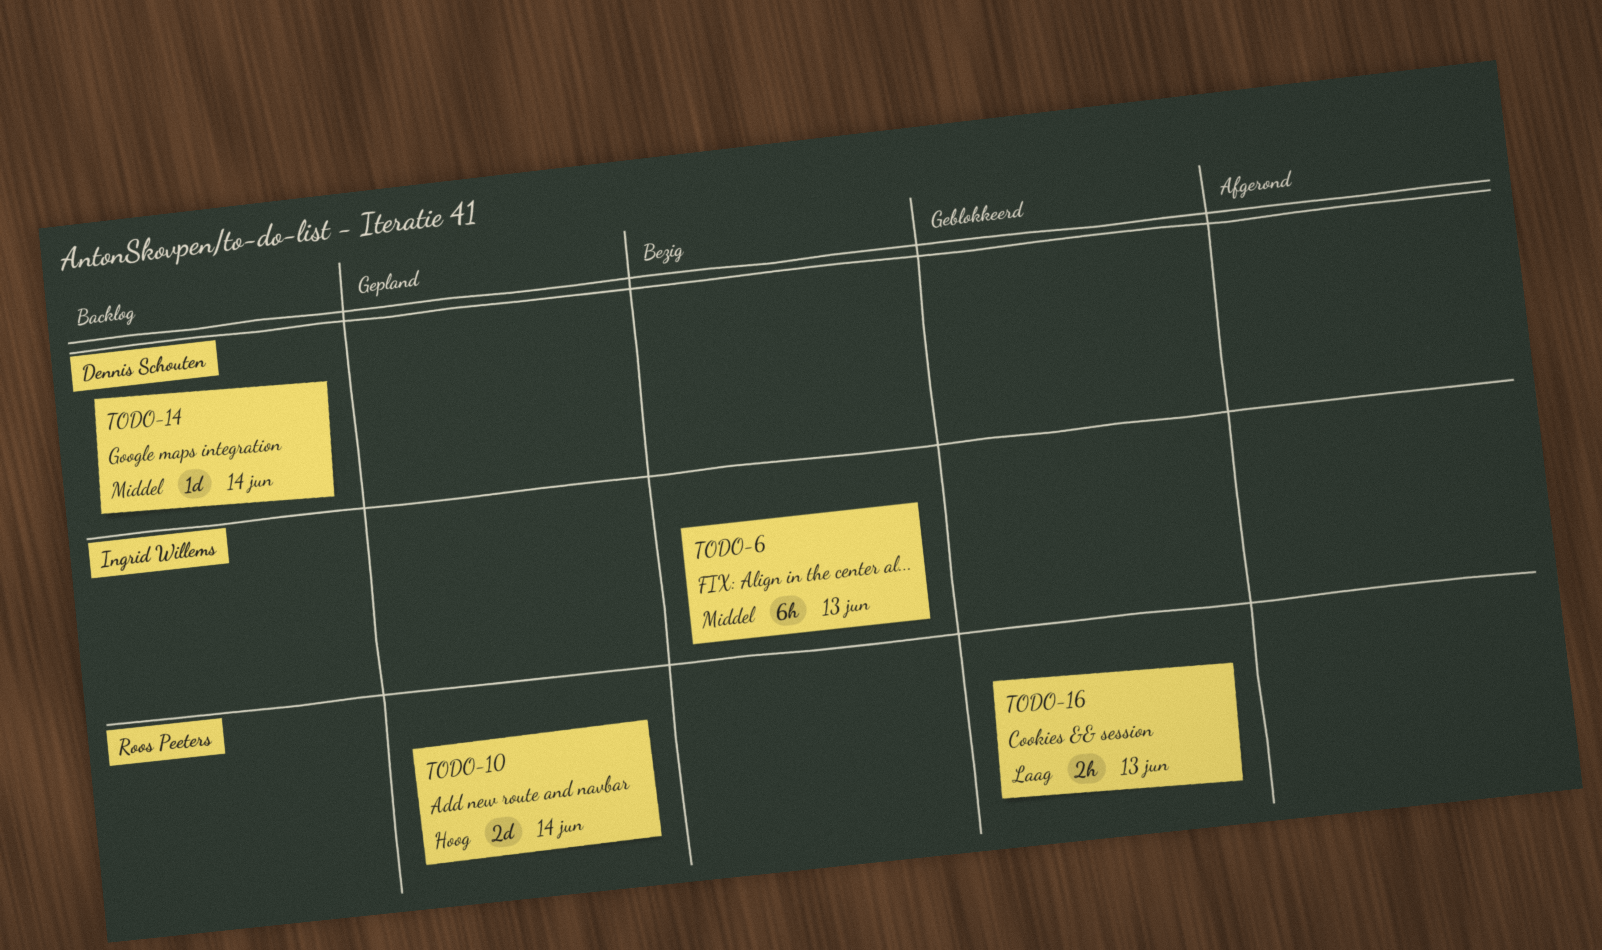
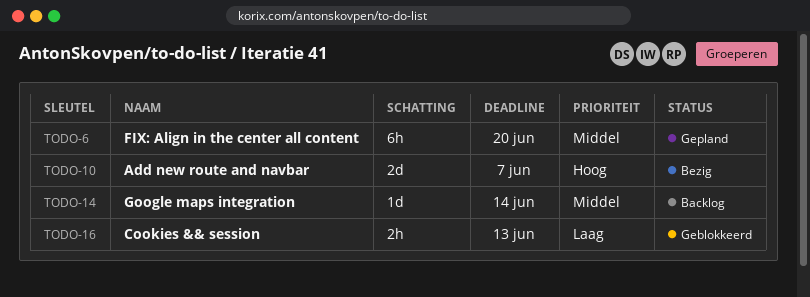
TODO-6, status: Bezig -> Gepland
TODO-6, due: Jun 13 -> Jun 20
TODO-10, status: Gepland -> Bezig
TODO-10, due: Jun 14 -> Jun 7

